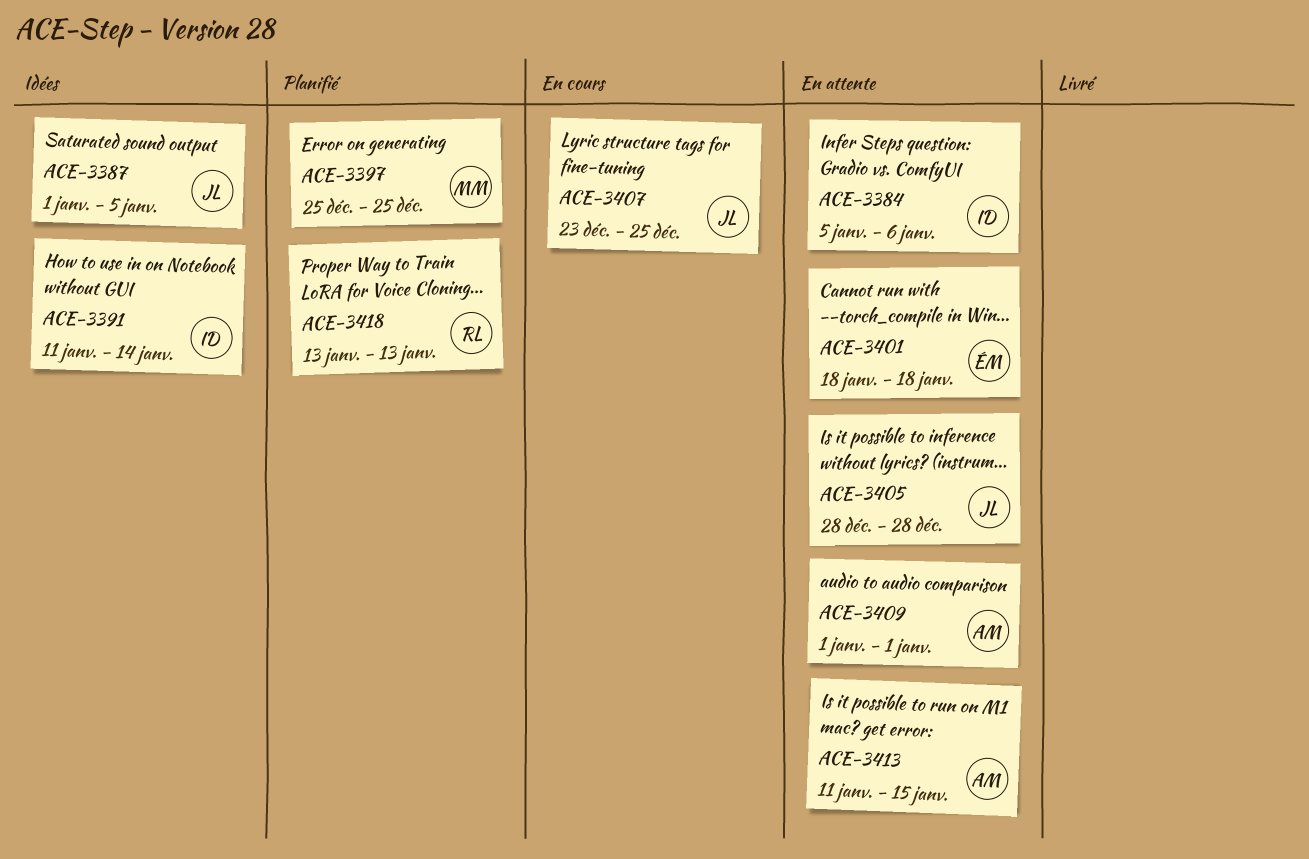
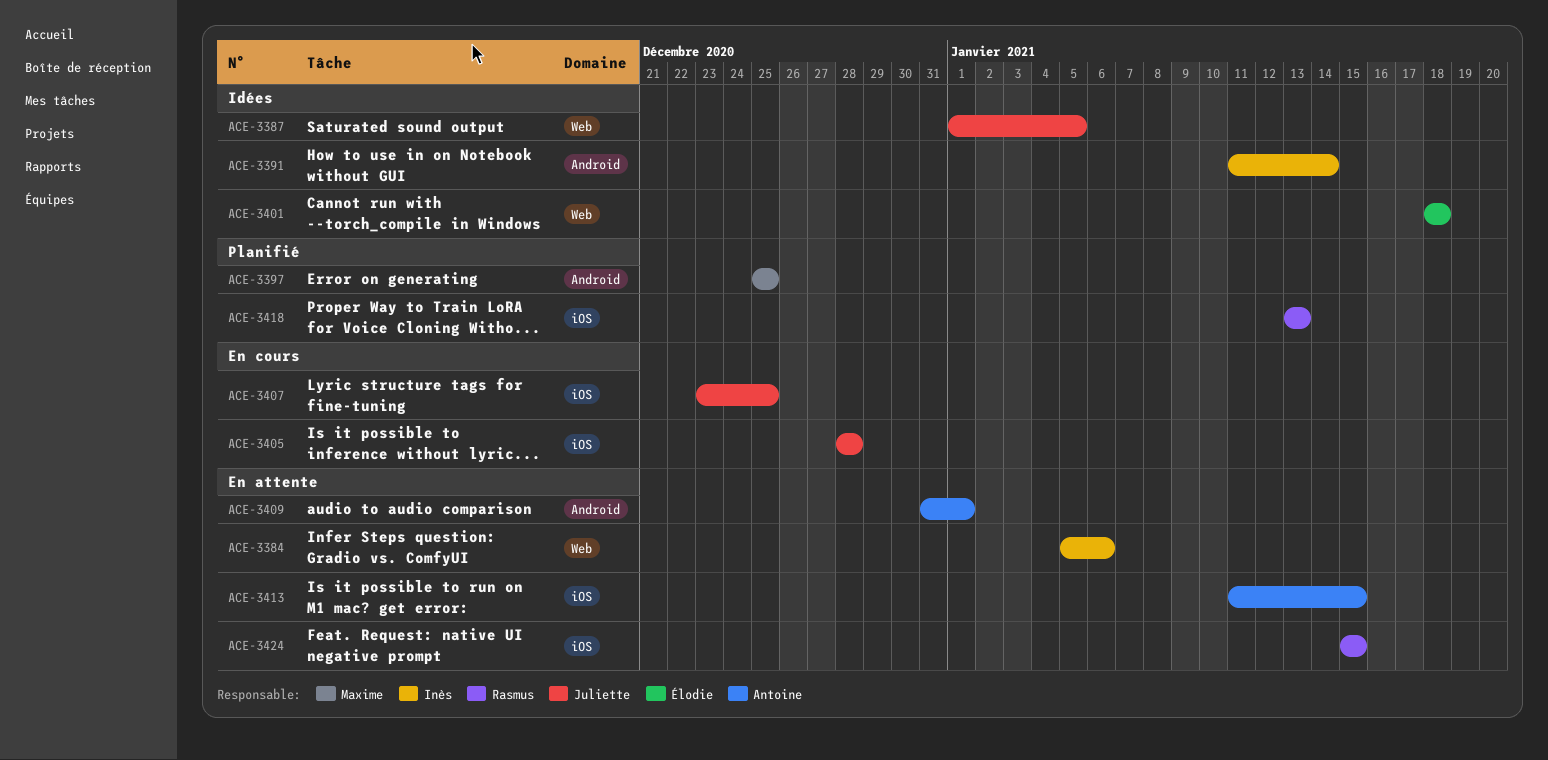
ACE-3401, status: En attente -> Idées
ACE-3405, status: En attente -> En cours
ACE-3409, start: Jan 1 -> Dec 31
ACE-3424: none -> present

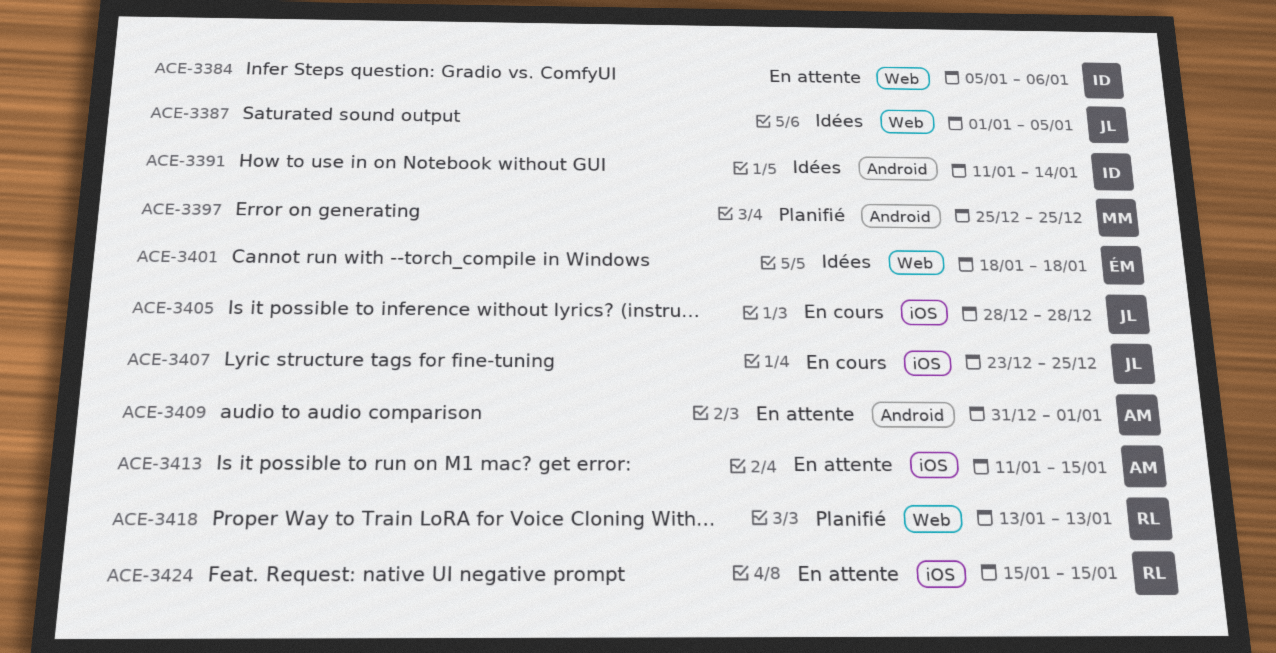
ACE-3418, label: iOS -> Web

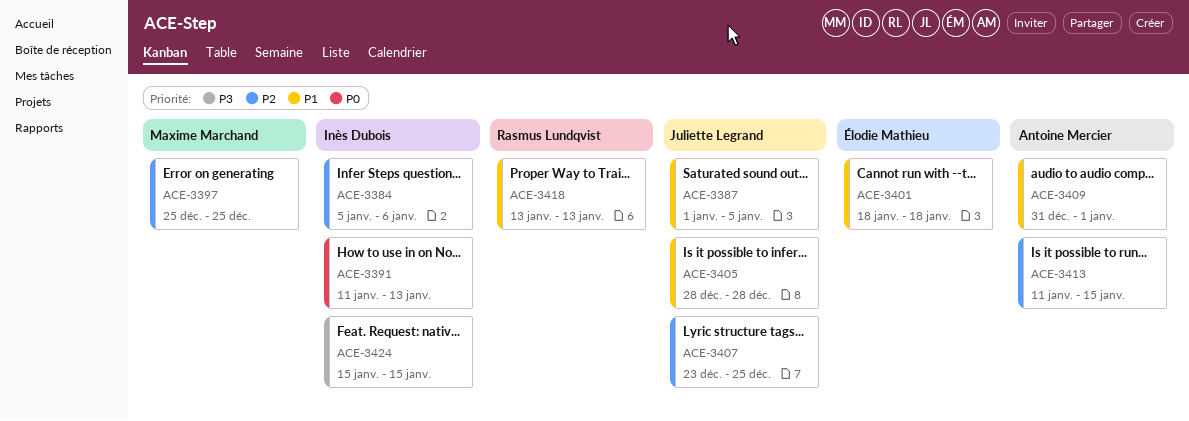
ACE-3391, due: Jan 14 -> Jan 13
ACE-3424, owner: Rasmus Lundqvist -> Inès Dubois

